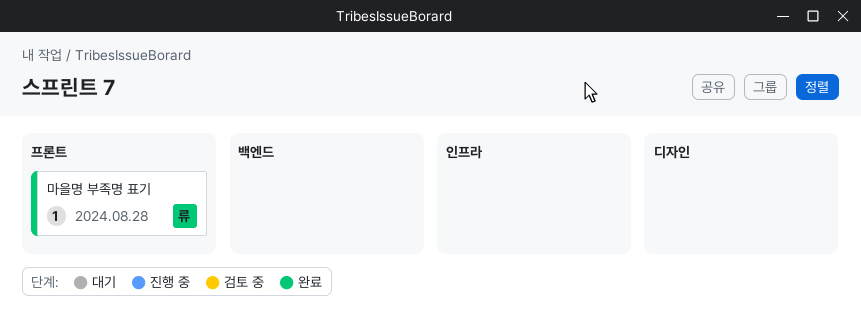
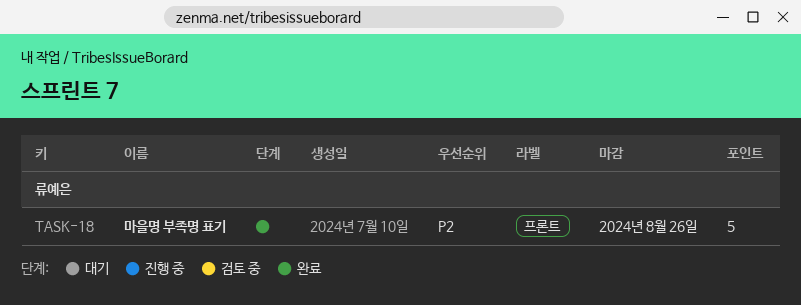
마을명 부족명 표기, estimate: 1 -> 5
마을명 부족명 표기, due: Aug 28 -> Aug 26

